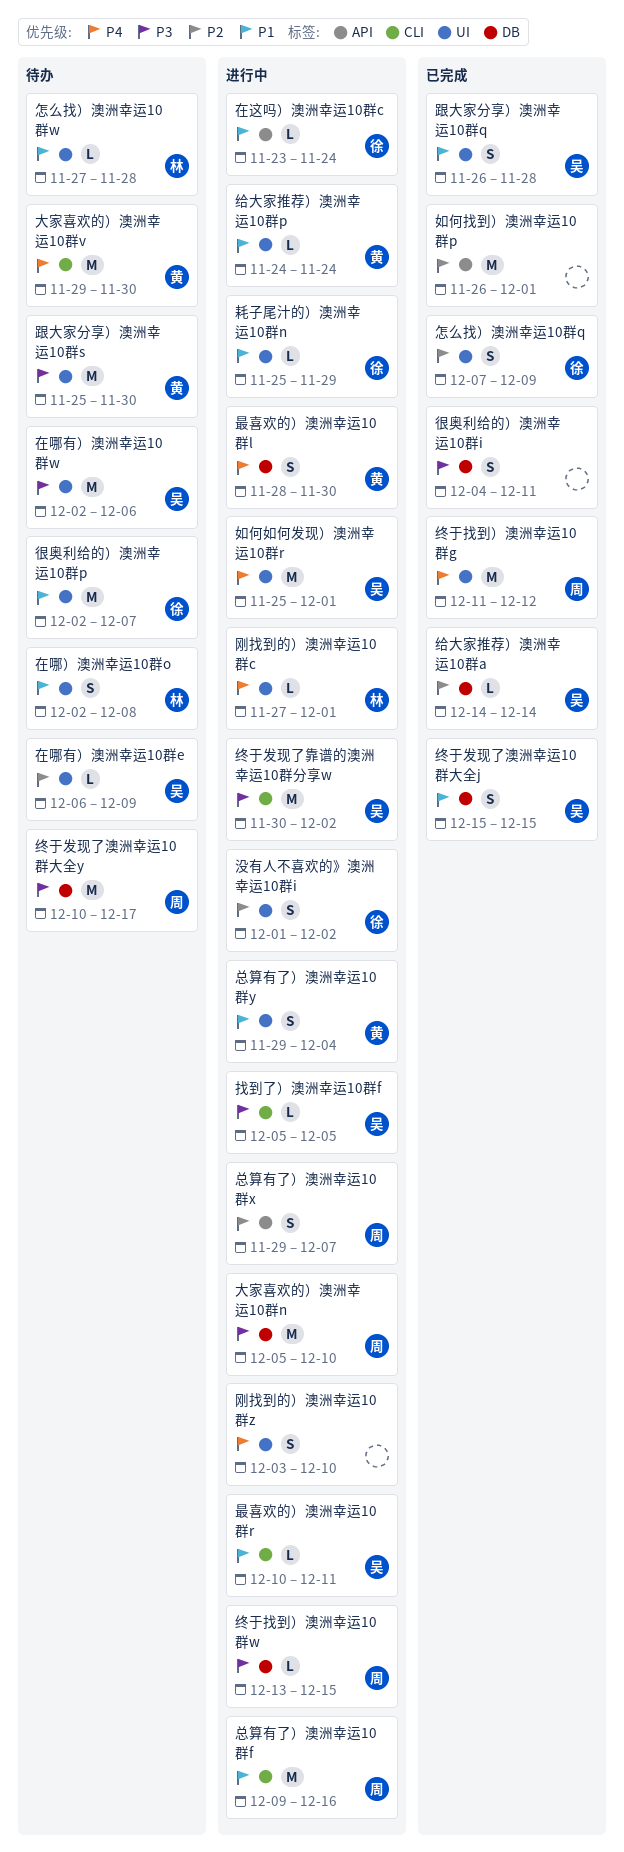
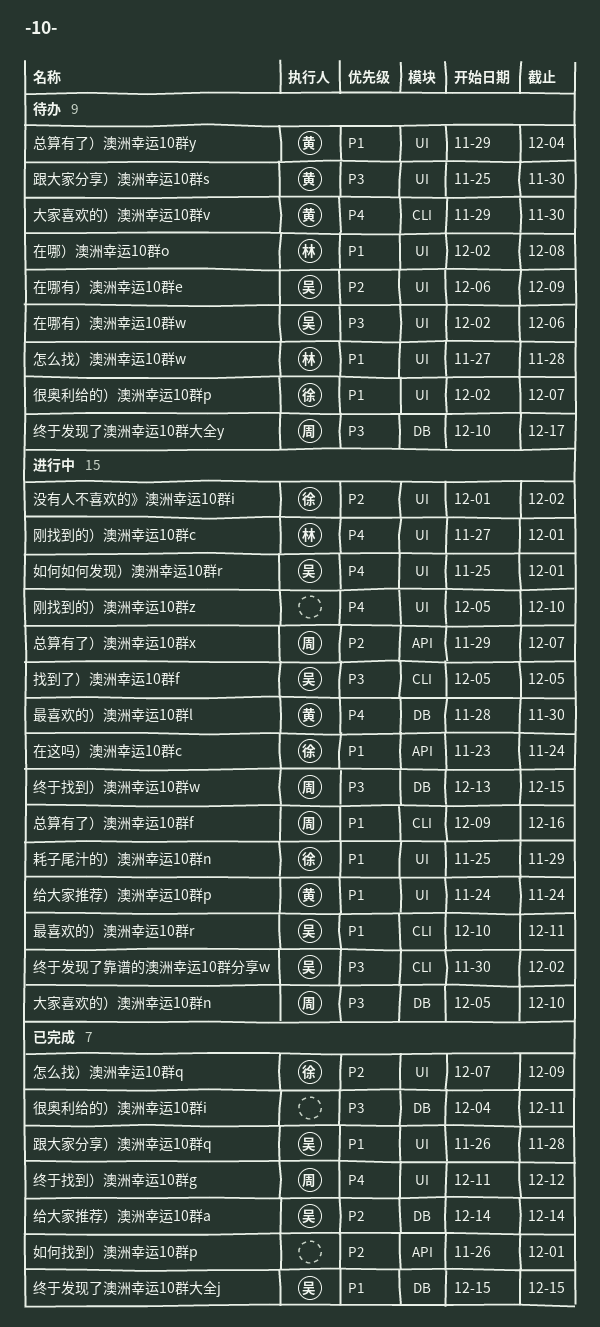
刚找到的）澳洲幸运10群z, start: Dec 3 -> Dec 5
总算有了）澳洲幸运10群y, status: 进行中 -> 待办

